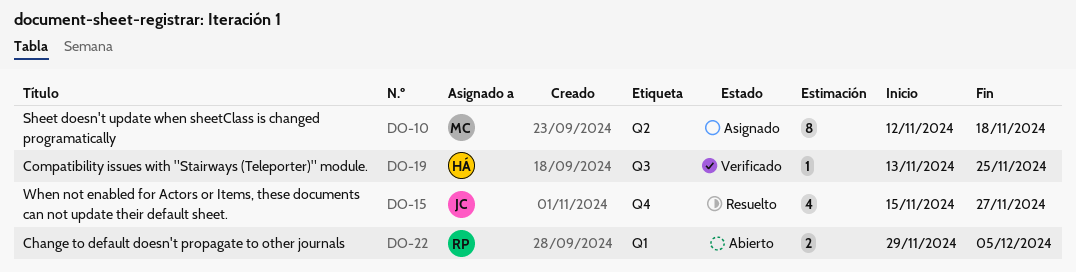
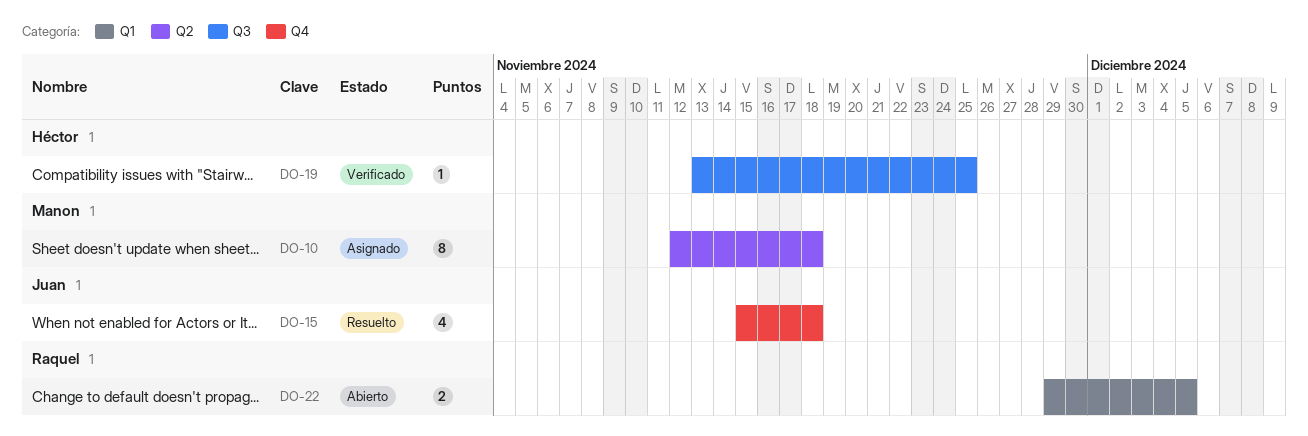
DO-15, due: Nov 27 -> Nov 18

